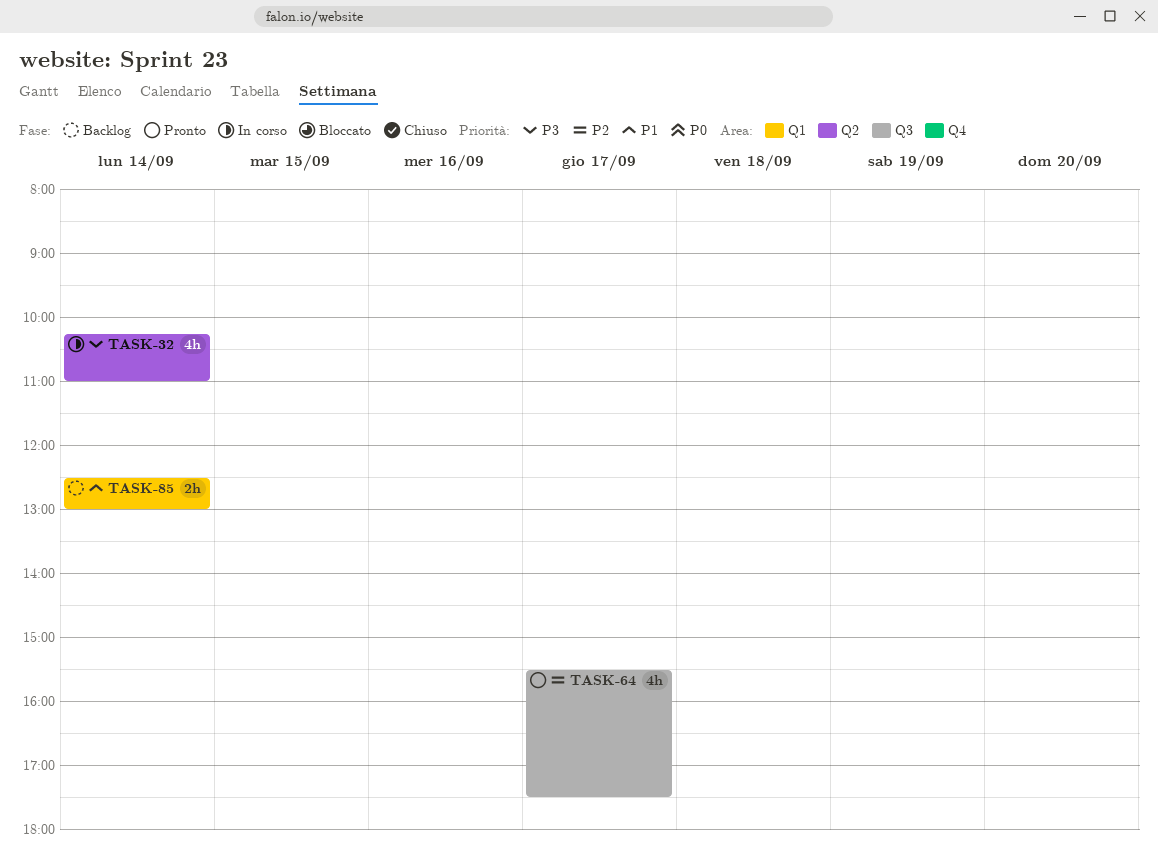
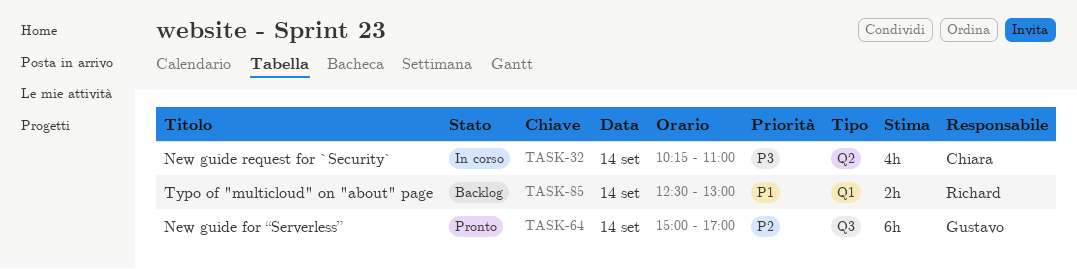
TASK-64, estimate: 4h -> 6h
TASK-64, day: Sep 17 -> Sep 14
TASK-64, begins: 15:30 -> 15:00
TASK-64, ends: 17:30 -> 17:00

